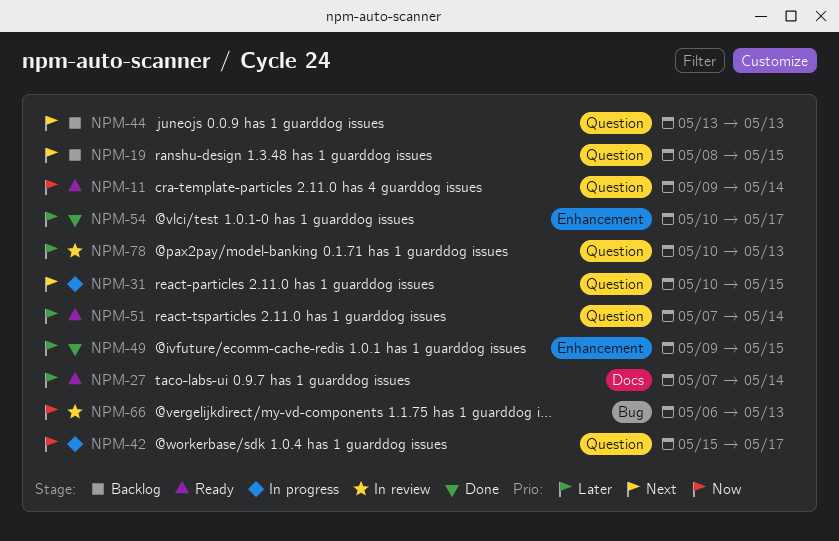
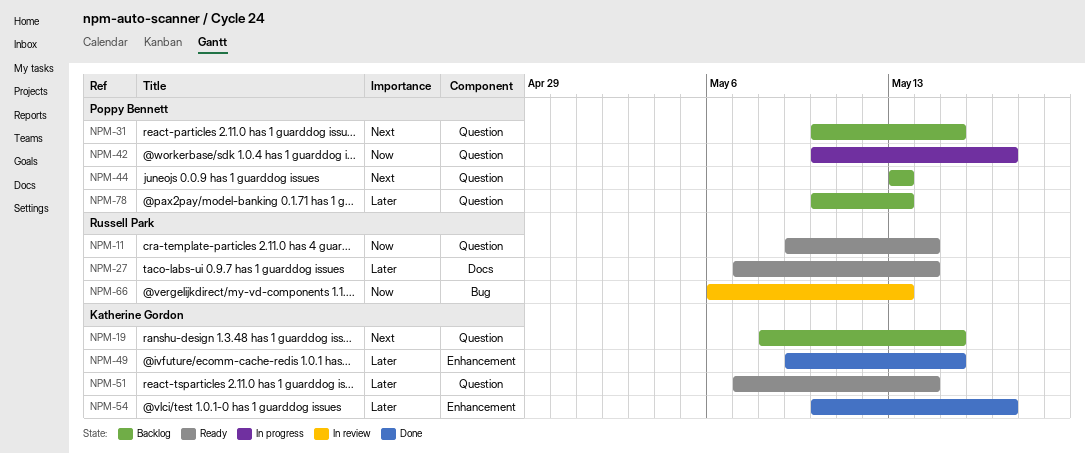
NPM-31, status: In progress -> Backlog
NPM-42, start: May 15 -> May 10
NPM-78, status: In review -> Backlog

